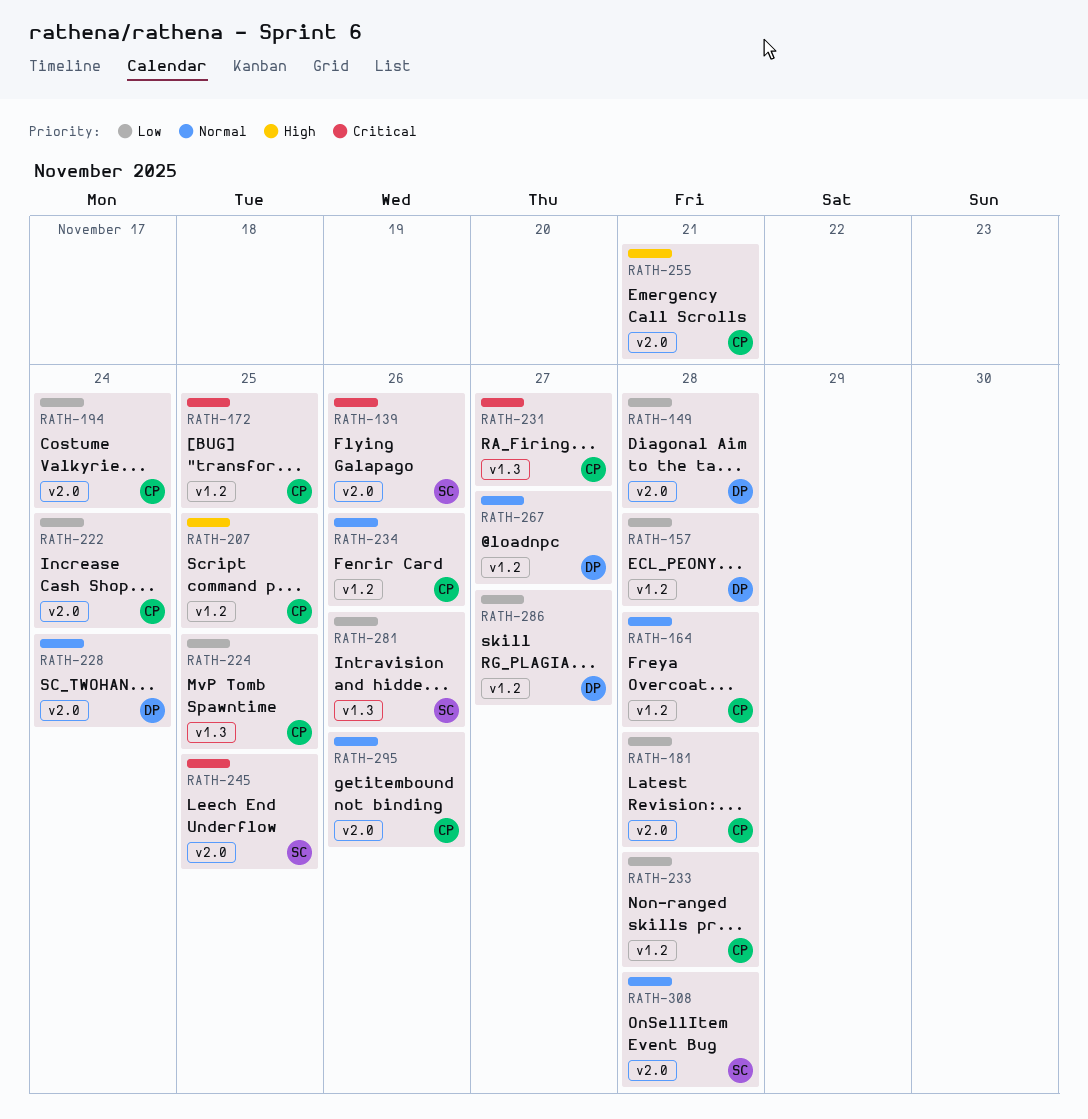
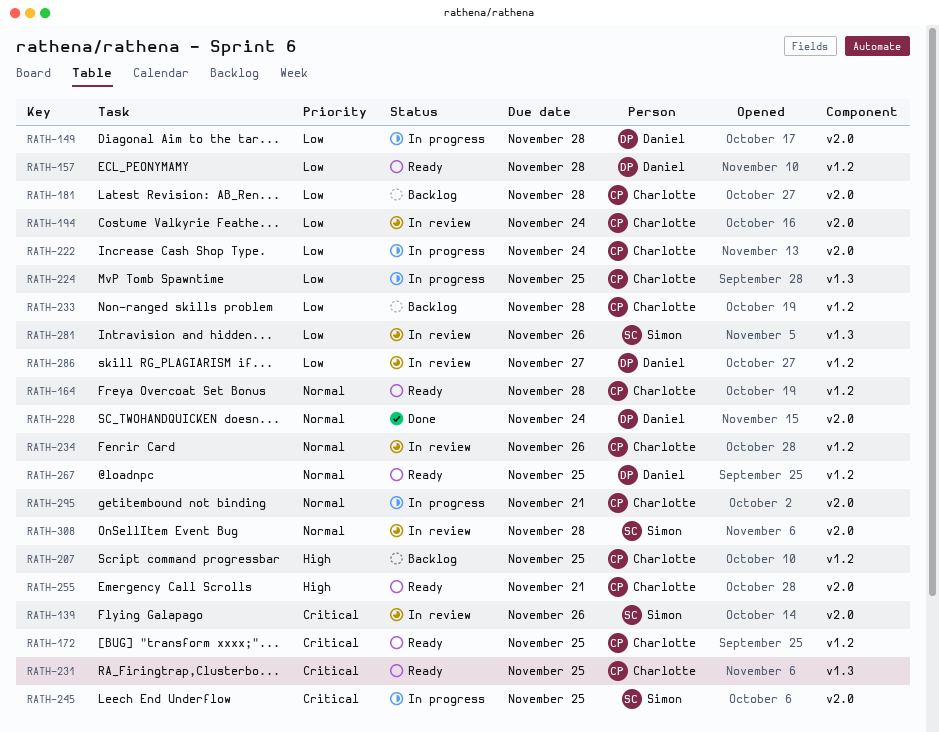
RATH-231, due: Nov 27 -> Nov 25
RATH-267, due: Nov 27 -> Nov 25
RATH-295, due: Nov 26 -> Nov 21

